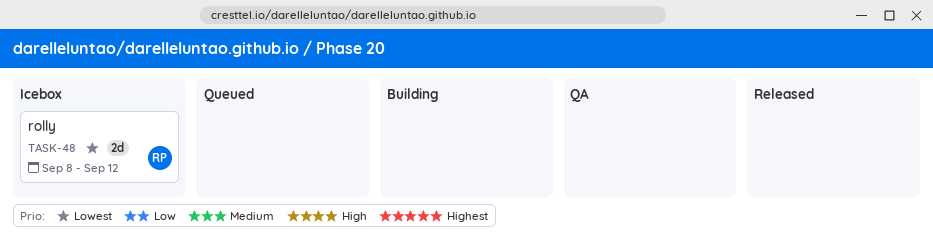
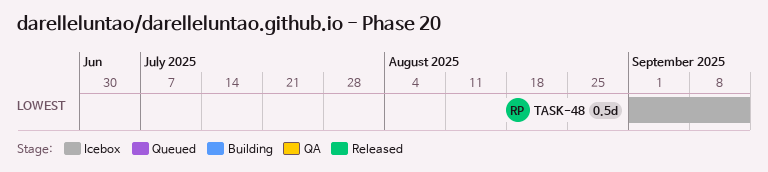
TASK-48, estimate: 2d -> 0.5d
TASK-48, start: Sep 8 -> Sep 1

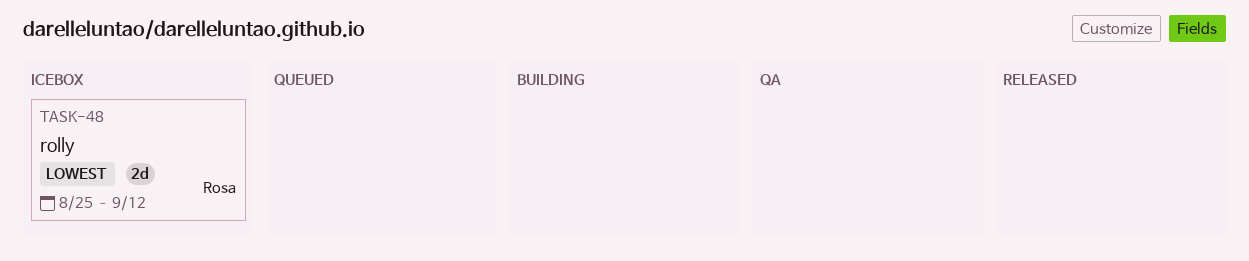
TASK-48, estimate: 0.5d -> 2d
TASK-48, start: Sep 1 -> Aug 25

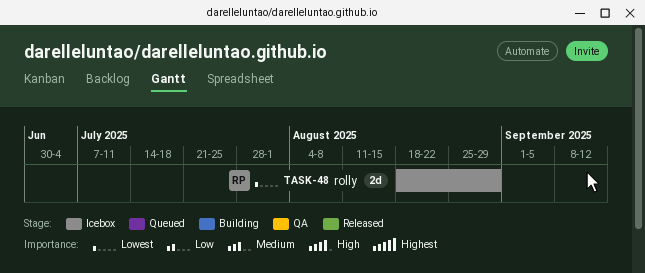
TASK-48, start: Aug 25 -> Aug 18
TASK-48, due: Sep 12 -> Aug 29

